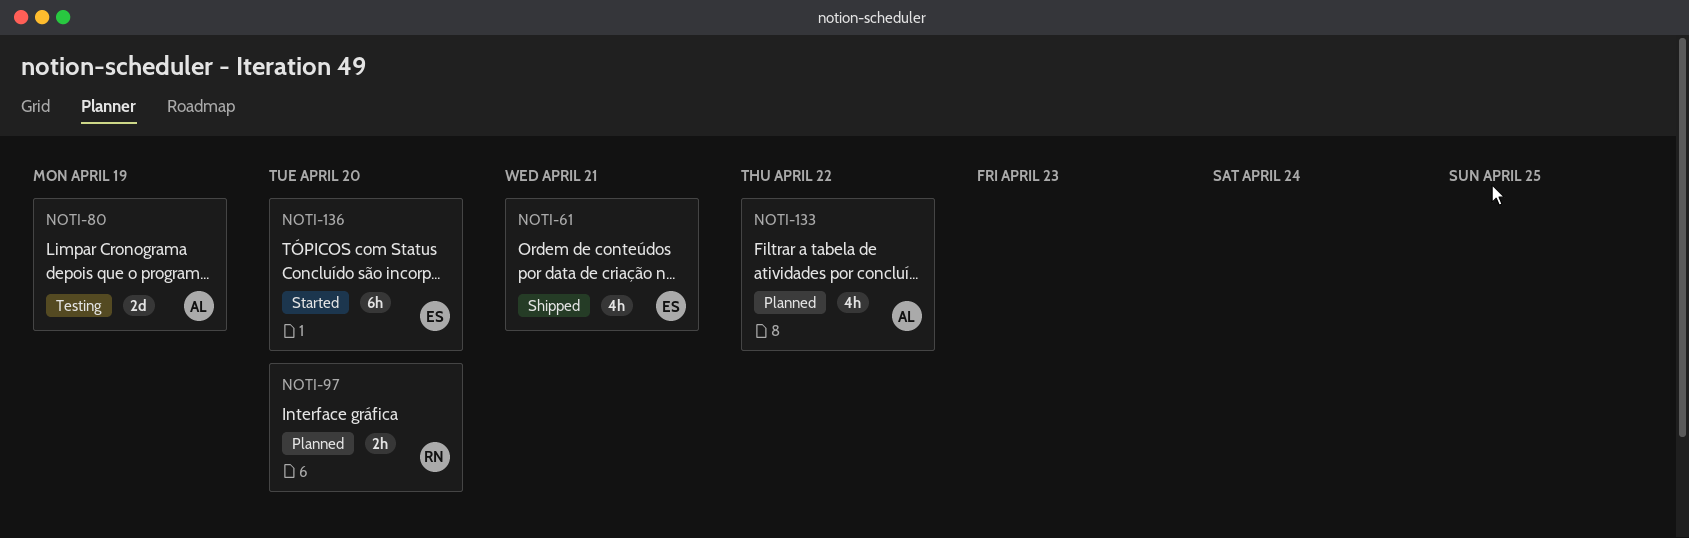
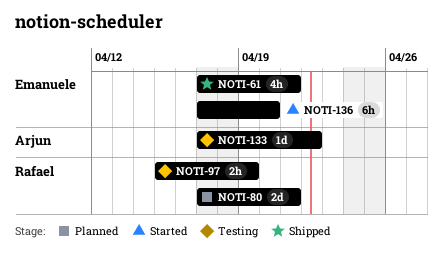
NOTI-80, status: Testing -> Planned
NOTI-80, owner: Arjun -> Rafael
NOTI-80, due: Apr 19 -> Apr 21
NOTI-97, status: Planned -> Testing
NOTI-97, due: Apr 20 -> Apr 19
NOTI-133, status: Planned -> Testing
NOTI-133, estimate: 4h -> 1d

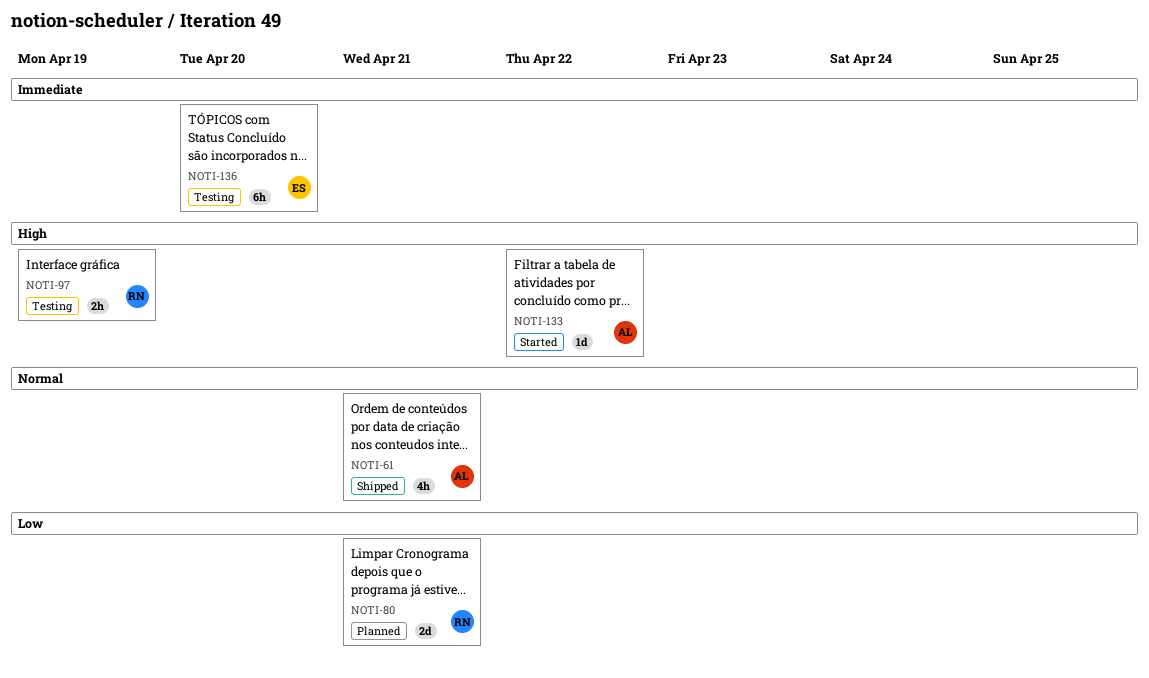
NOTI-61, owner: Emanuele -> Arjun
NOTI-133, status: Testing -> Started
NOTI-136, status: Started -> Testing

